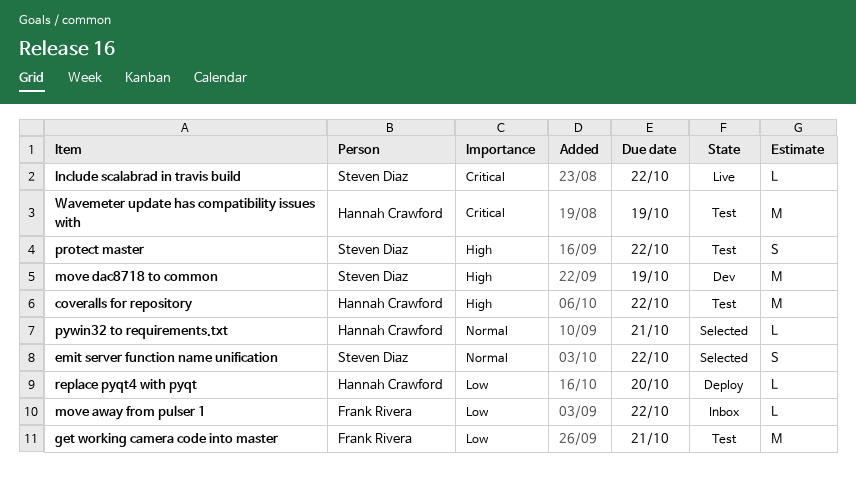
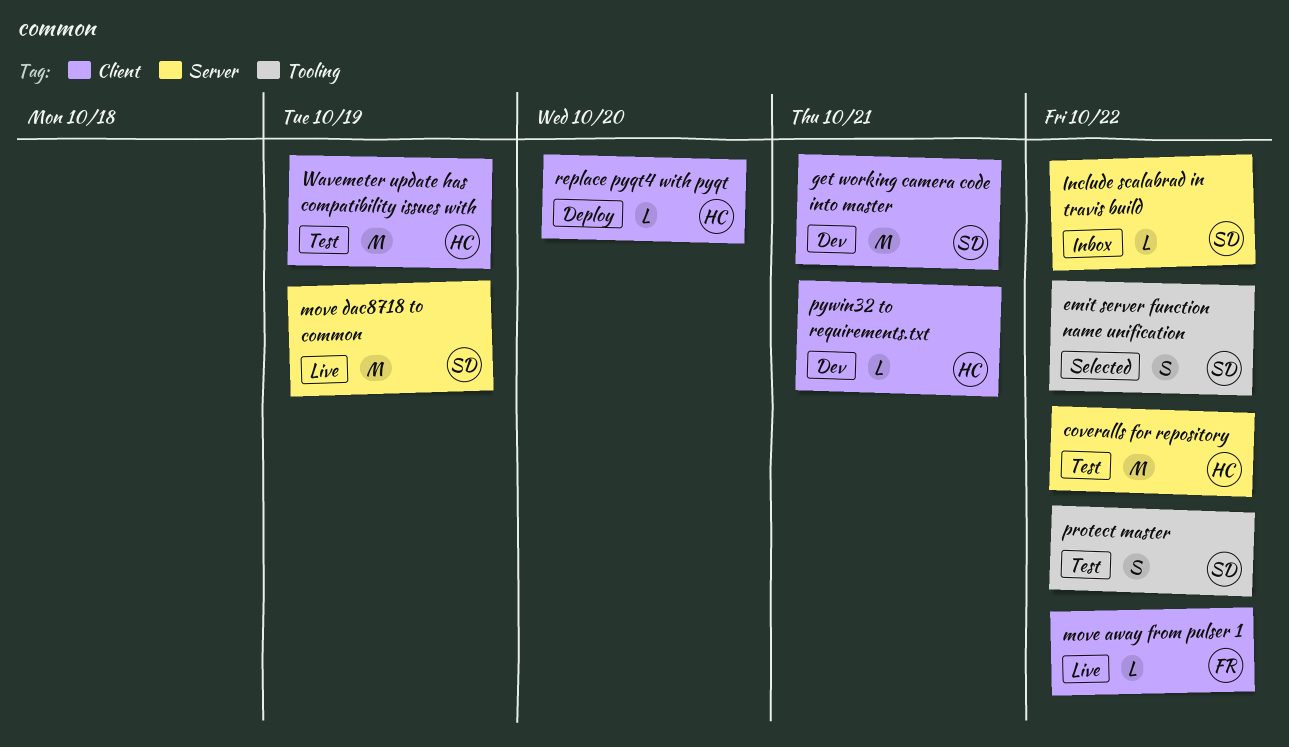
get working camera code into master, status: Test -> Dev
get working camera code into master, owner: Frank Rivera -> Steven Diaz
Include scalabrad in travis build, status: Live -> Inbox
move away from pulser 1, status: Inbox -> Live
move dac8718 to common, status: Dev -> Live
pywin32 to requirements.txt, status: Selected -> Dev

